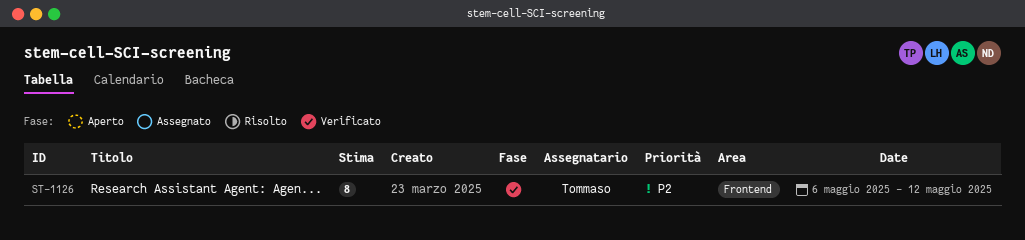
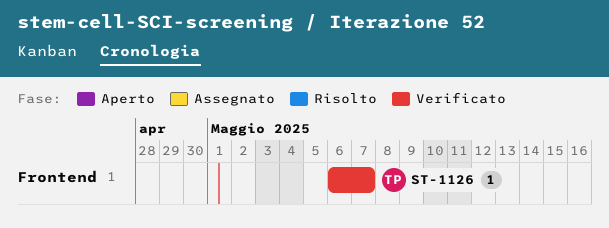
ST-1126, estimate: 8 -> 1
ST-1126, due: May 12 -> May 7

